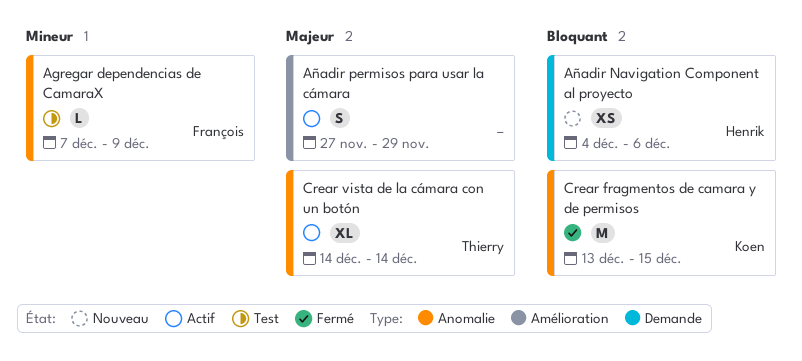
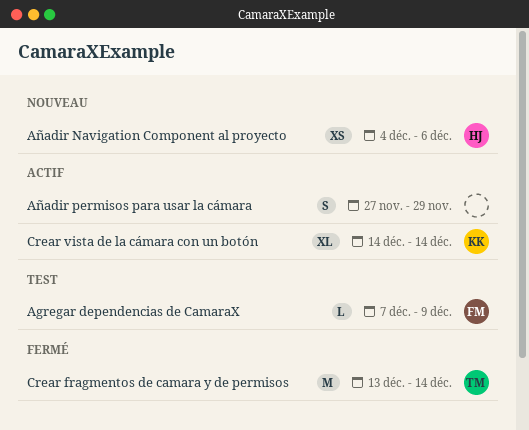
Crear fragmentos de camara y de permisos, owner: Koen -> Thierry
Crear fragmentos de camara y de permisos, due: Dec 15 -> Dec 14
Crear vista de la cámara con un botón, owner: Thierry -> Koen

